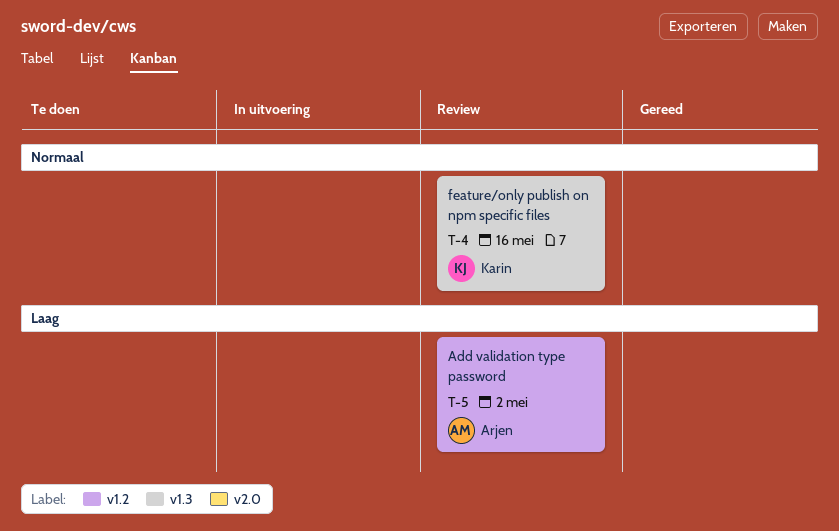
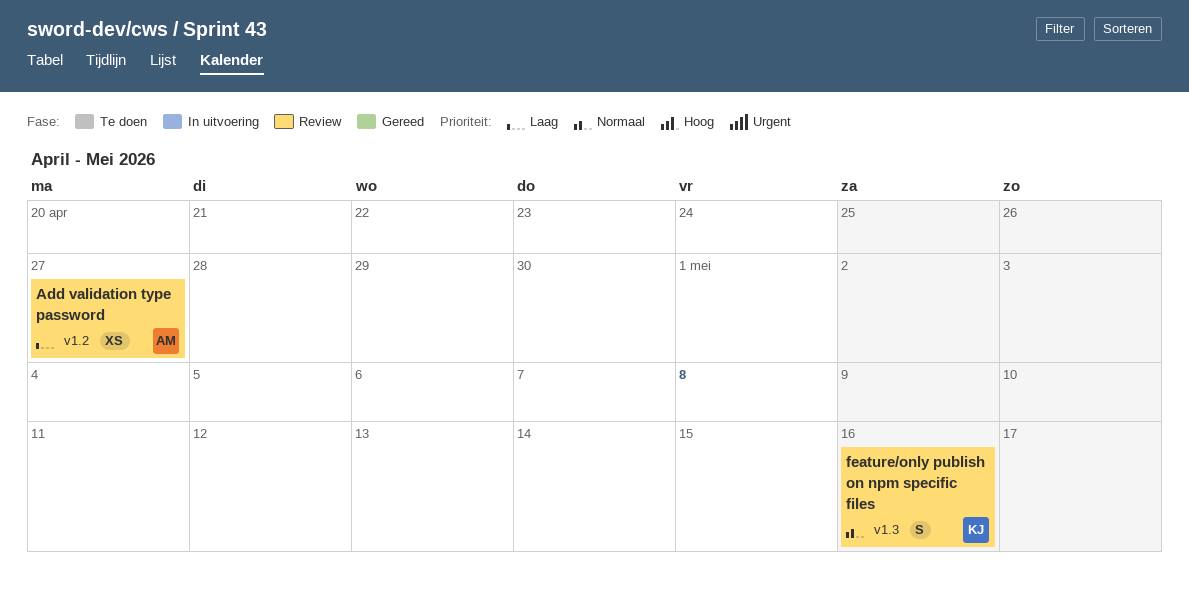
Add validation type password, due: May 2 -> Apr 27

